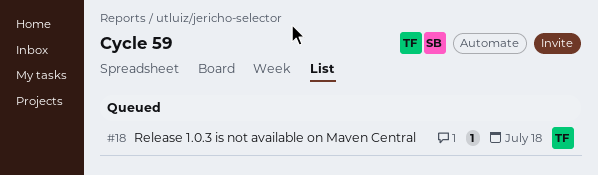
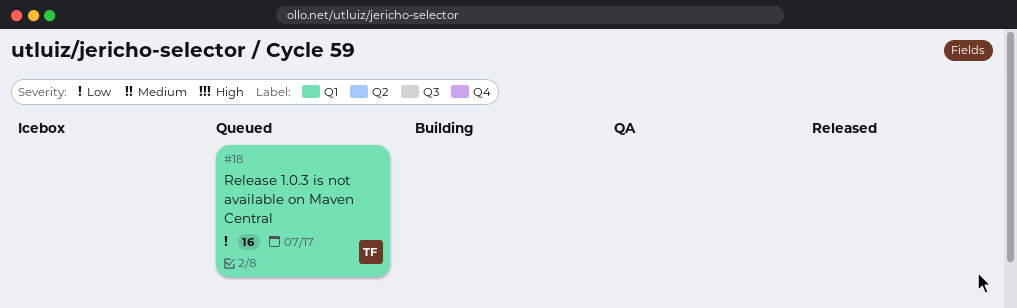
#18, estimate: 1 -> 16
#18, due: Jul 18 -> Jul 17

